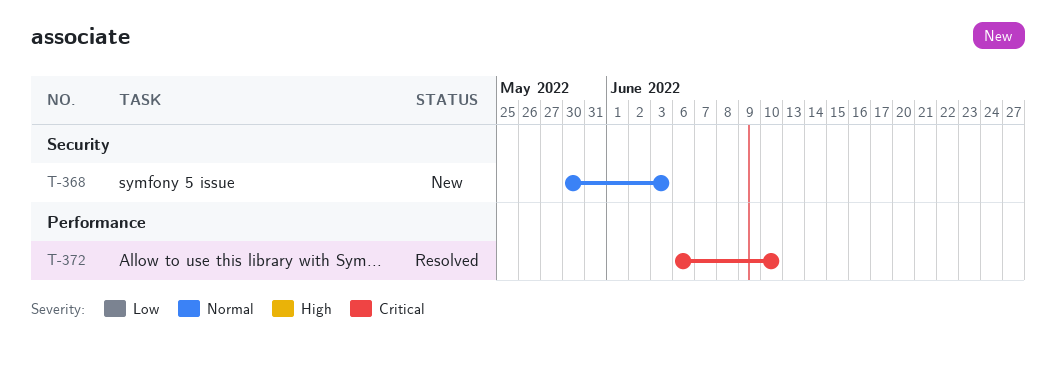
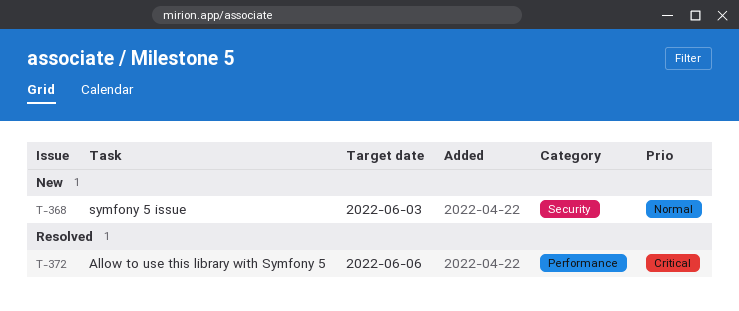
T-372, due: Jun 10 -> Jun 6

